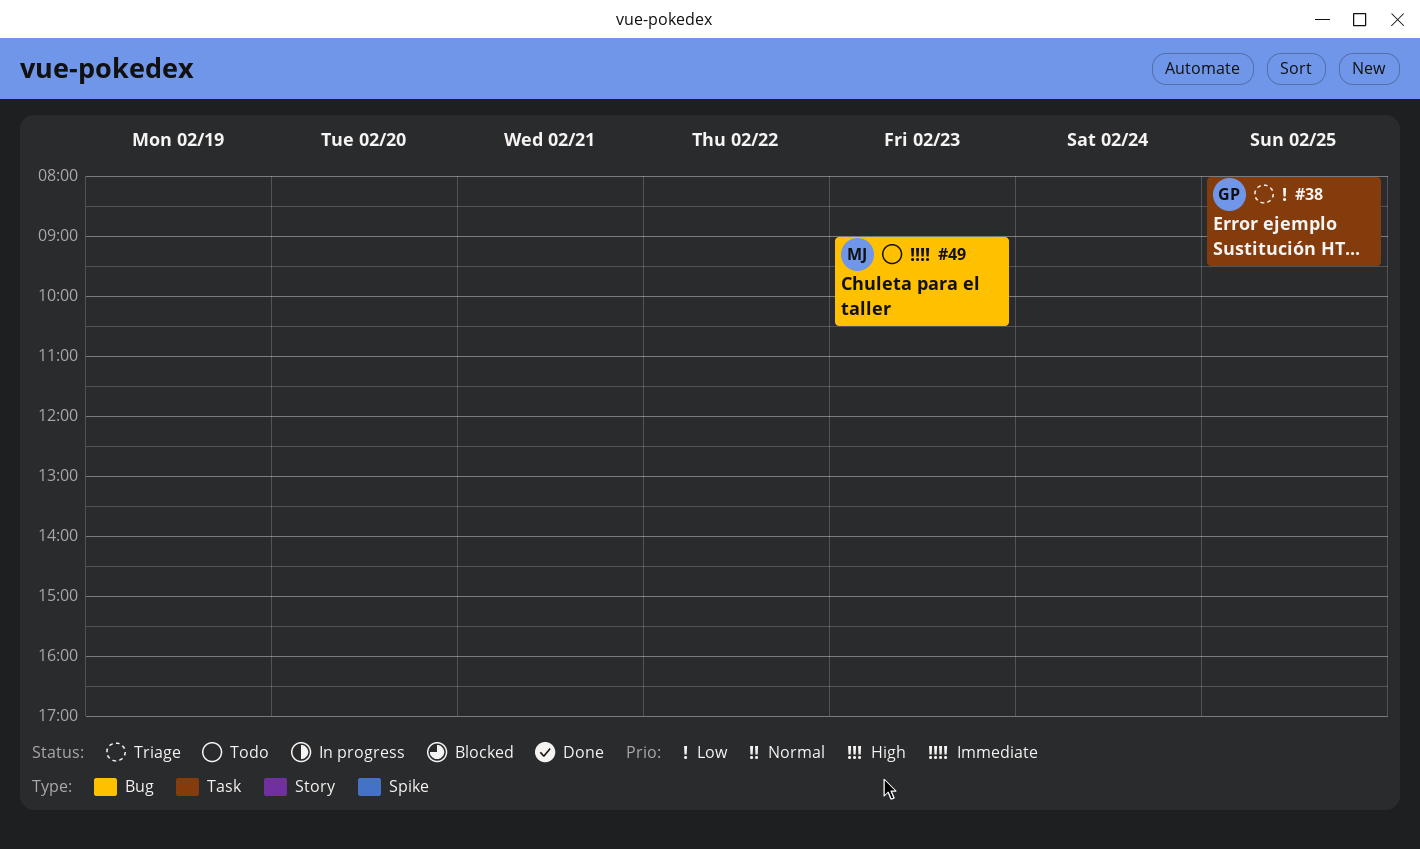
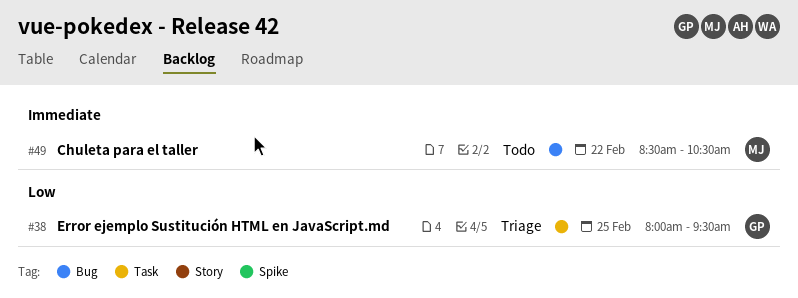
#49, day: Feb 23 -> Feb 22
#49, begins: 09:00 -> 08:30

